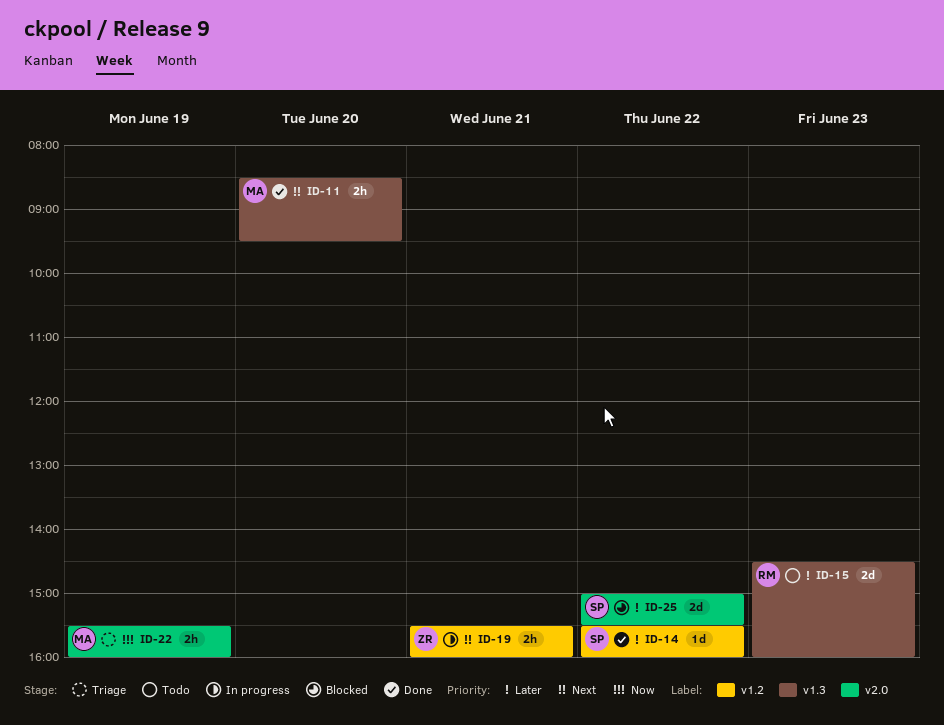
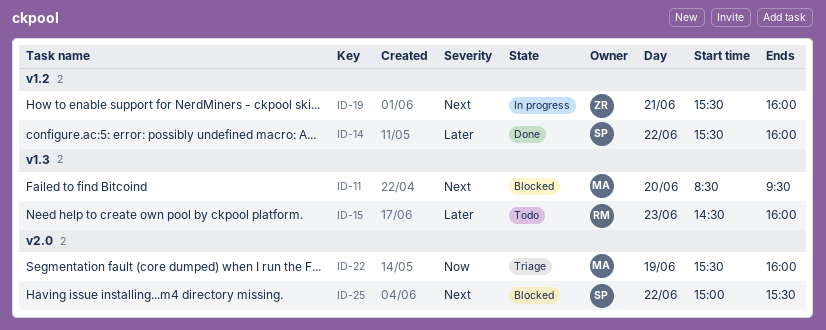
ID-11, status: Done -> Blocked
ID-25, priority: Later -> Next

